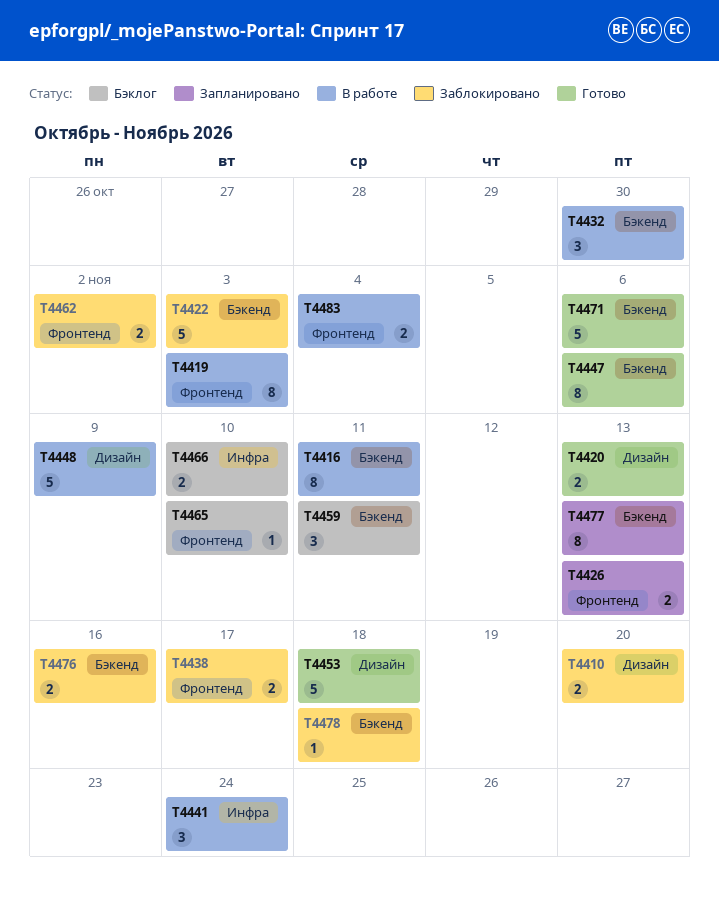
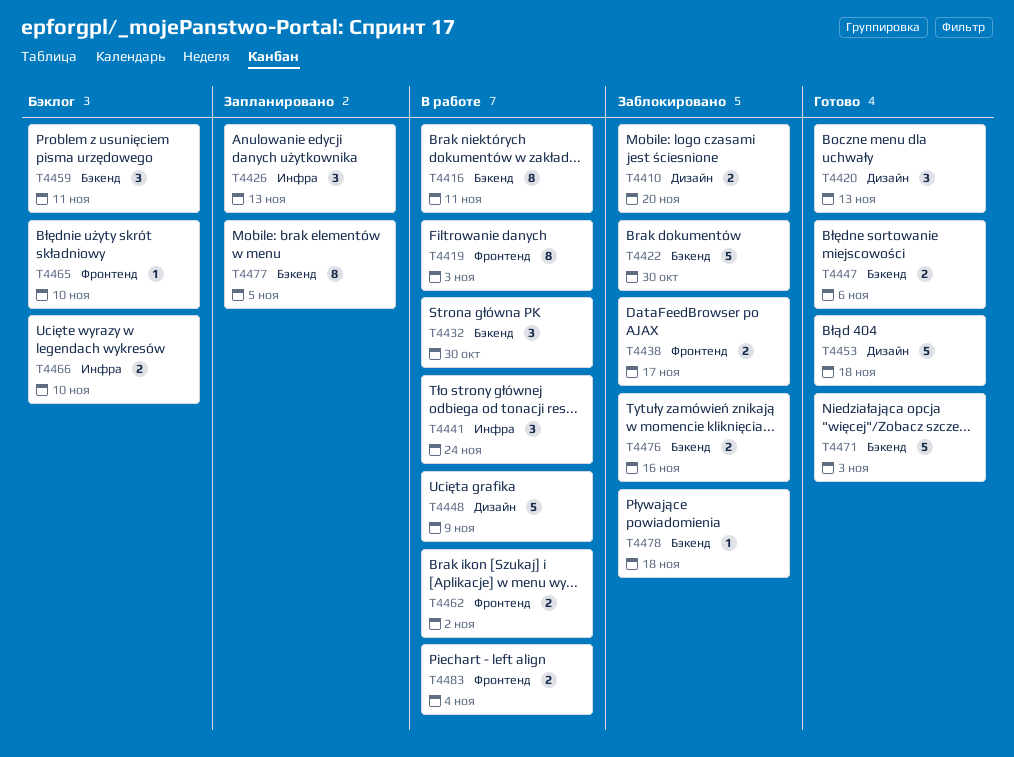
T4420, estimate: 2 -> 3
T4422, due: Nov 3 -> Oct 30
T4426, label: Фронтенд -> Инфра
T4426, estimate: 2 -> 3
T4447, estimate: 8 -> 2
T4462, status: Заблокировано -> В работе
T4471, due: Nov 6 -> Nov 3
T4477, due: Nov 13 -> Nov 5

